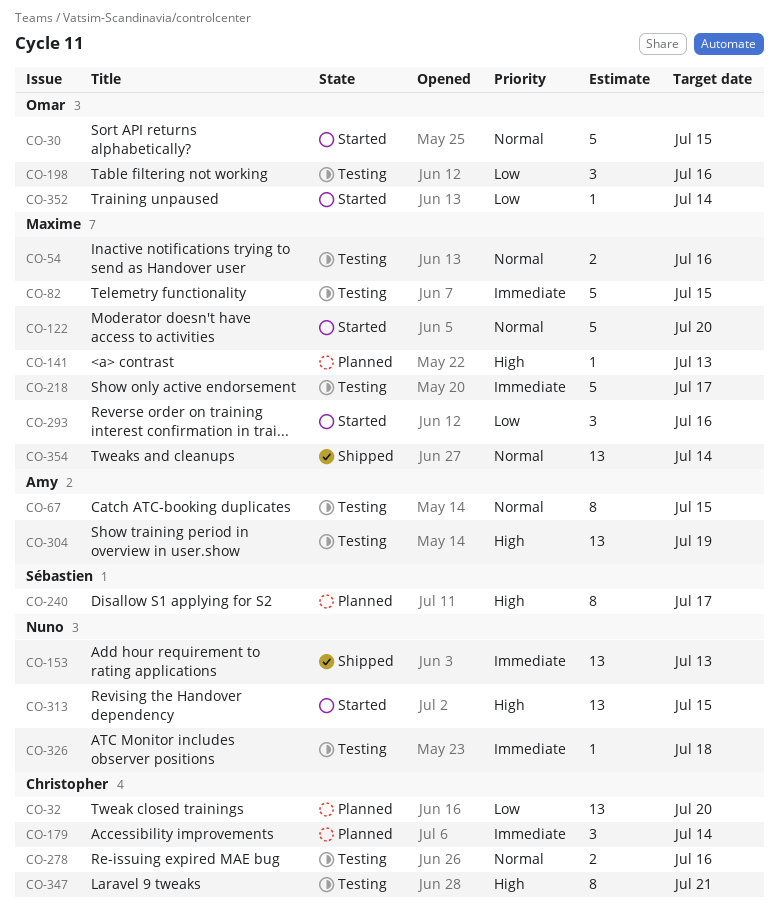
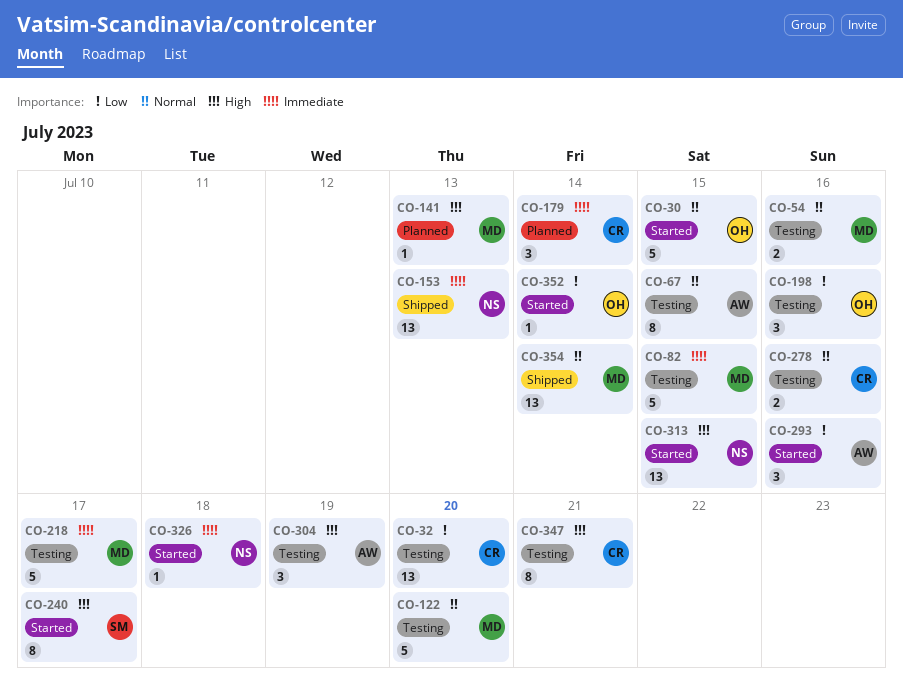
CO-32, status: Planned -> Testing
CO-122, status: Started -> Testing
CO-240, status: Planned -> Started
CO-293, owner: Maxime -> Amy
CO-304, estimate: 13 -> 3
CO-326, status: Testing -> Started

